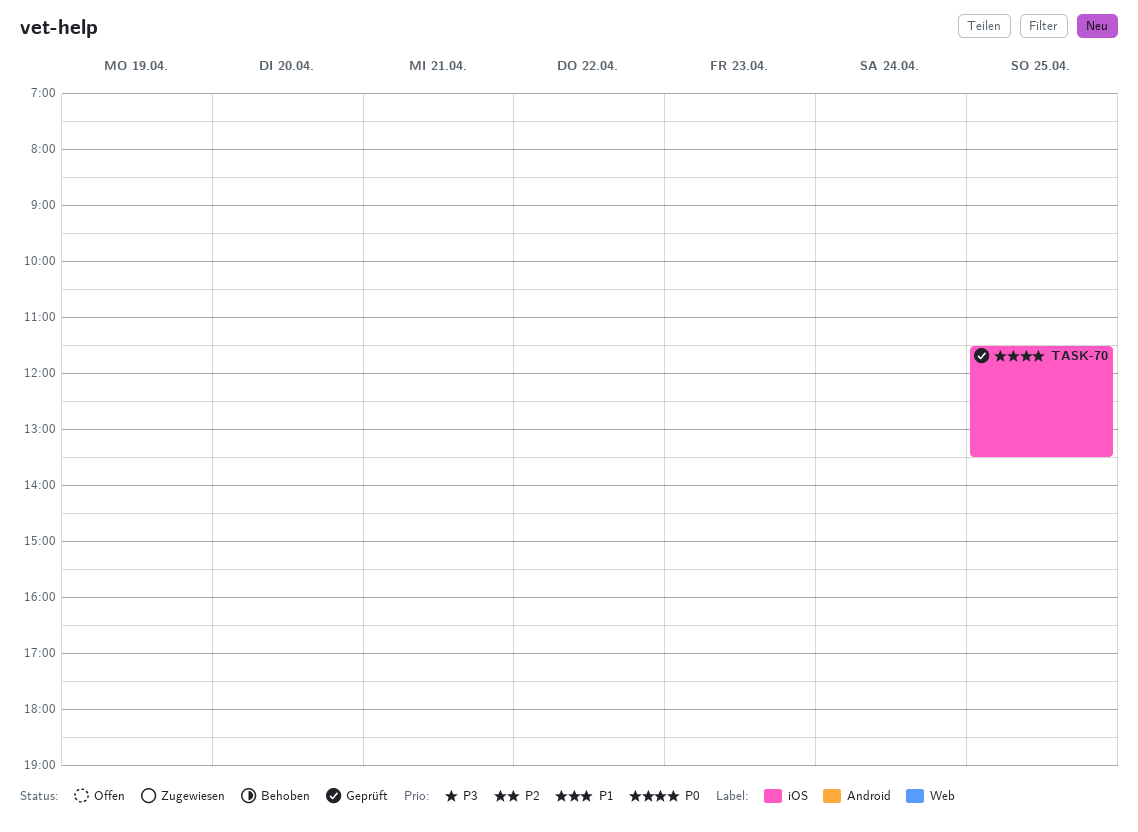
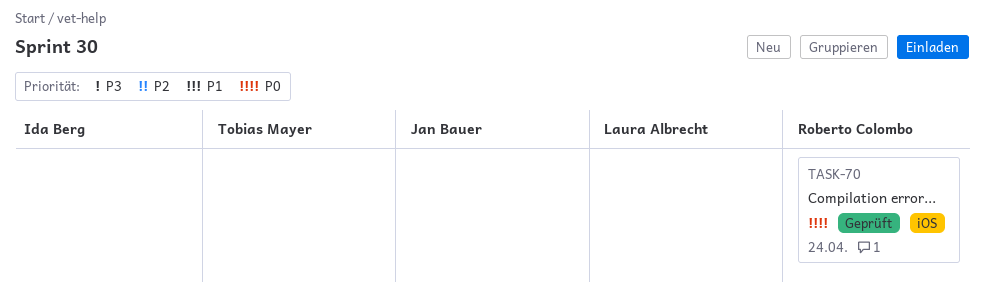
TASK-70, day: Apr 25 -> Apr 24

